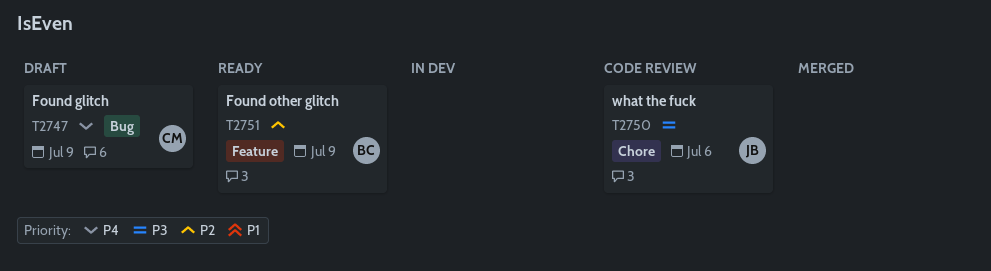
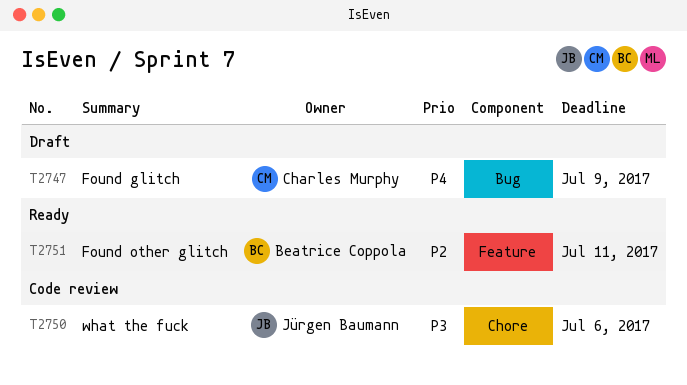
T2751, due: Jul 9 -> Jul 11

